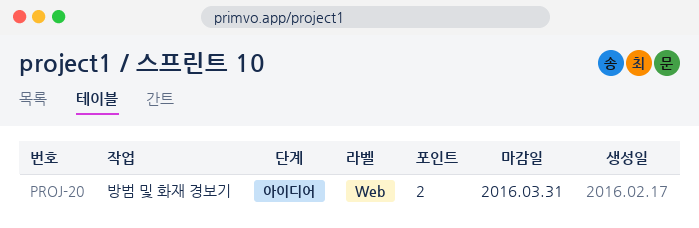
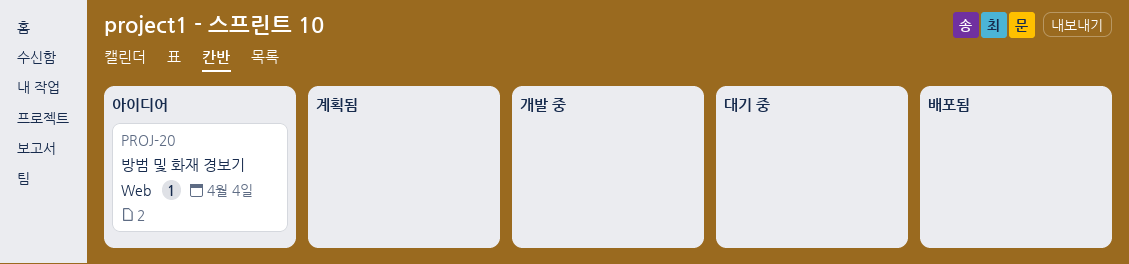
PROJ-20, estimate: 2 -> 1
PROJ-20, due: Mar 31 -> Apr 4

